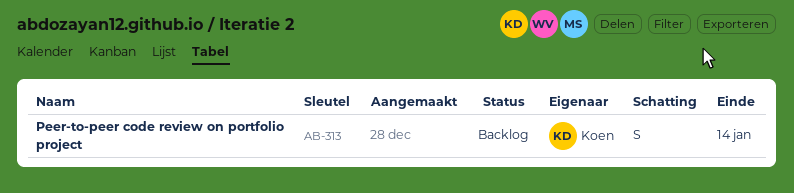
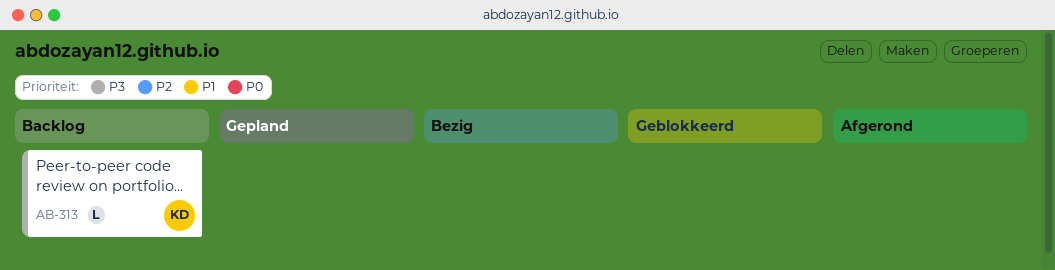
AB-313, estimate: S -> L

